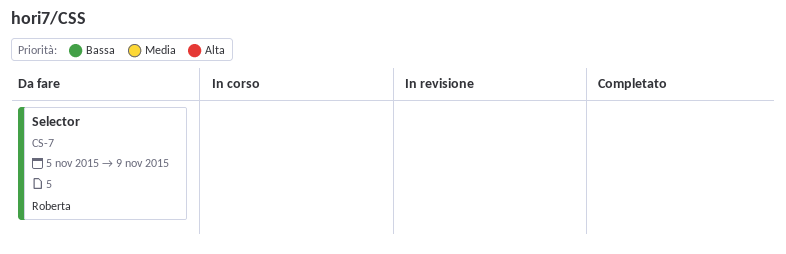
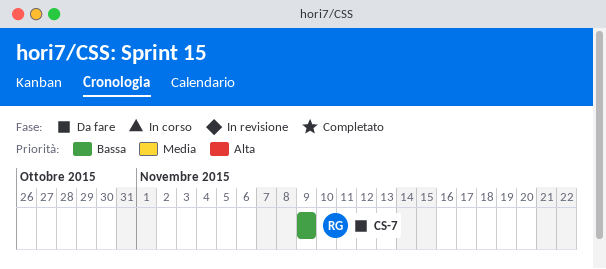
CS-7, start: Nov 5 -> Nov 9

